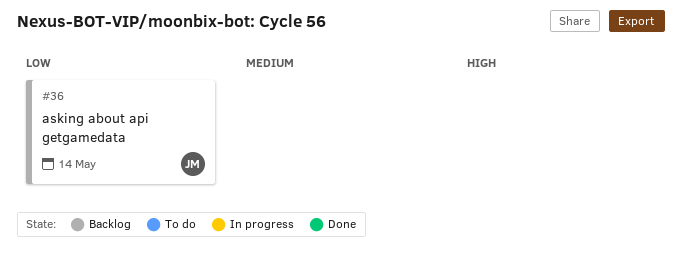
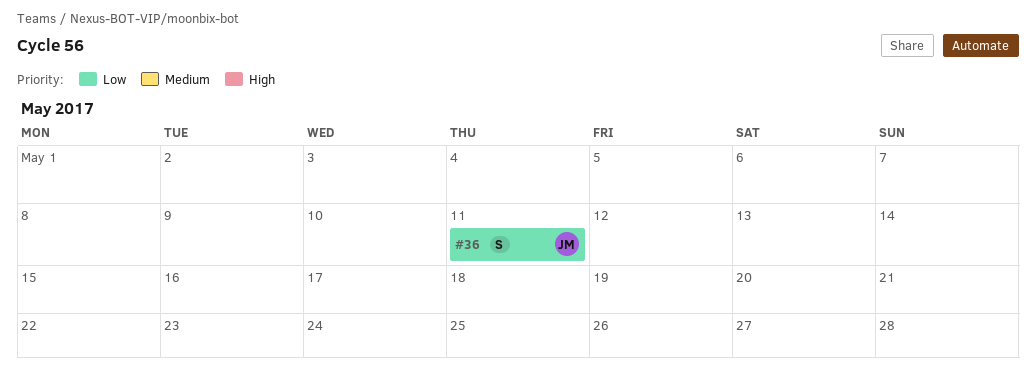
#36, due: May 14 -> May 11

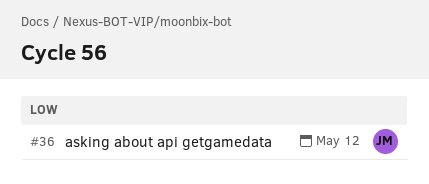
#36, due: May 11 -> May 12

